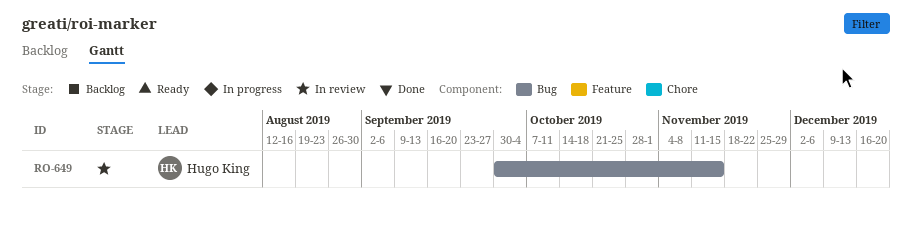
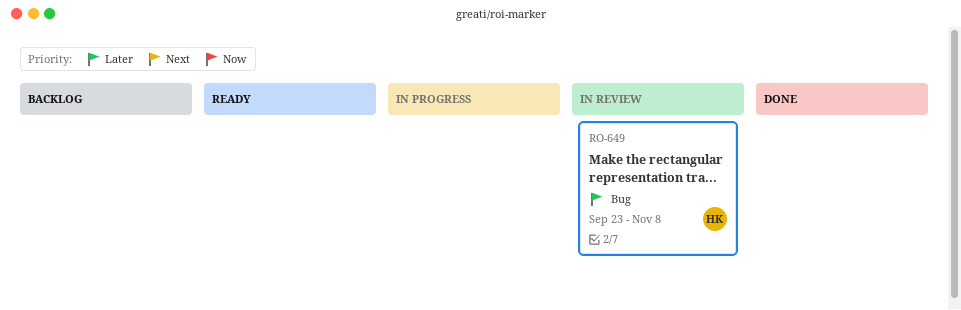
RO-649, start: Sep 30 -> Sep 23
RO-649, due: Nov 15 -> Nov 8

